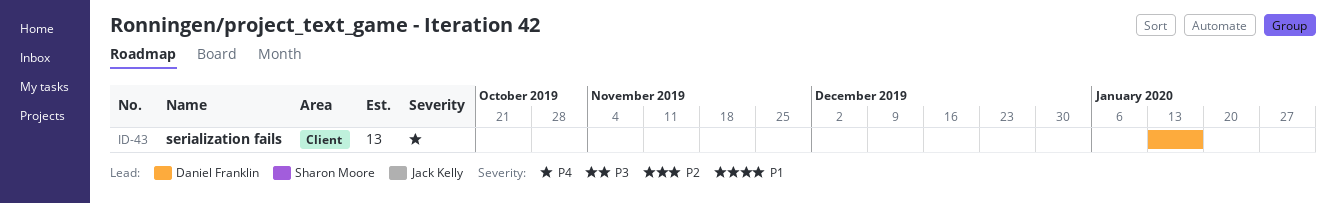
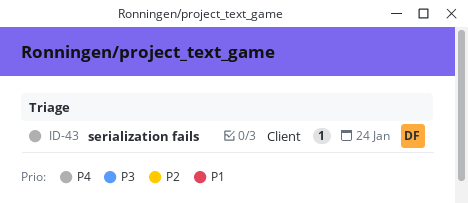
ID-43, estimate: 13 -> 1
ID-43, due: Jan 17 -> Jan 24

